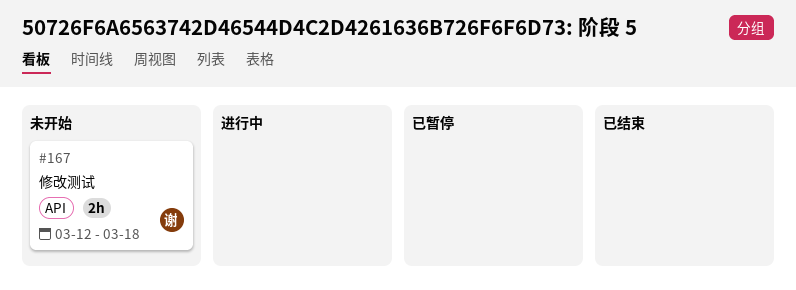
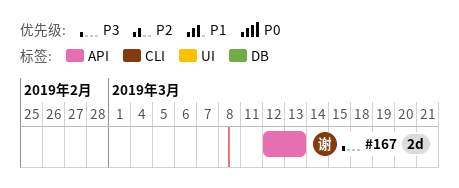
#167, estimate: 2h -> 2d
#167, due: Mar 18 -> Mar 13

